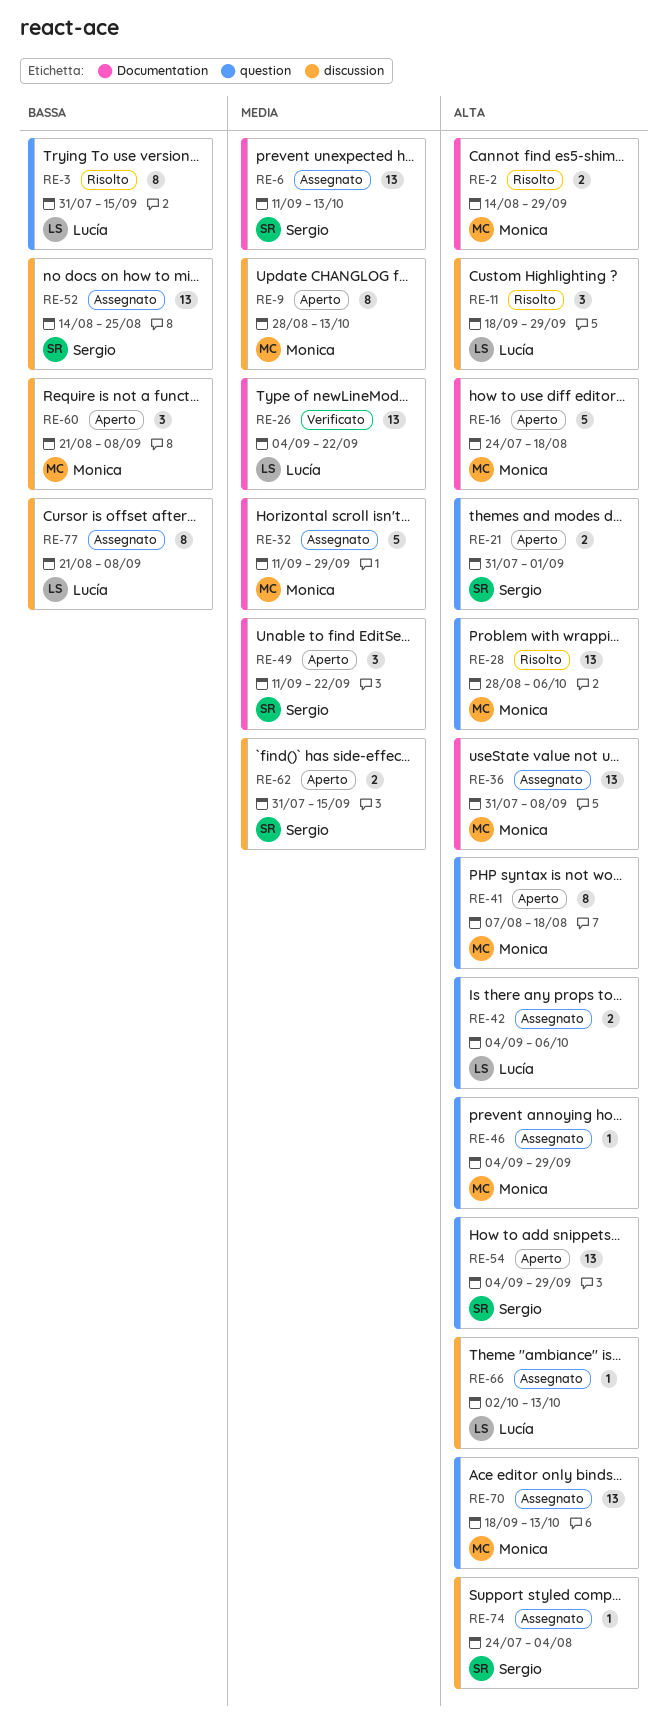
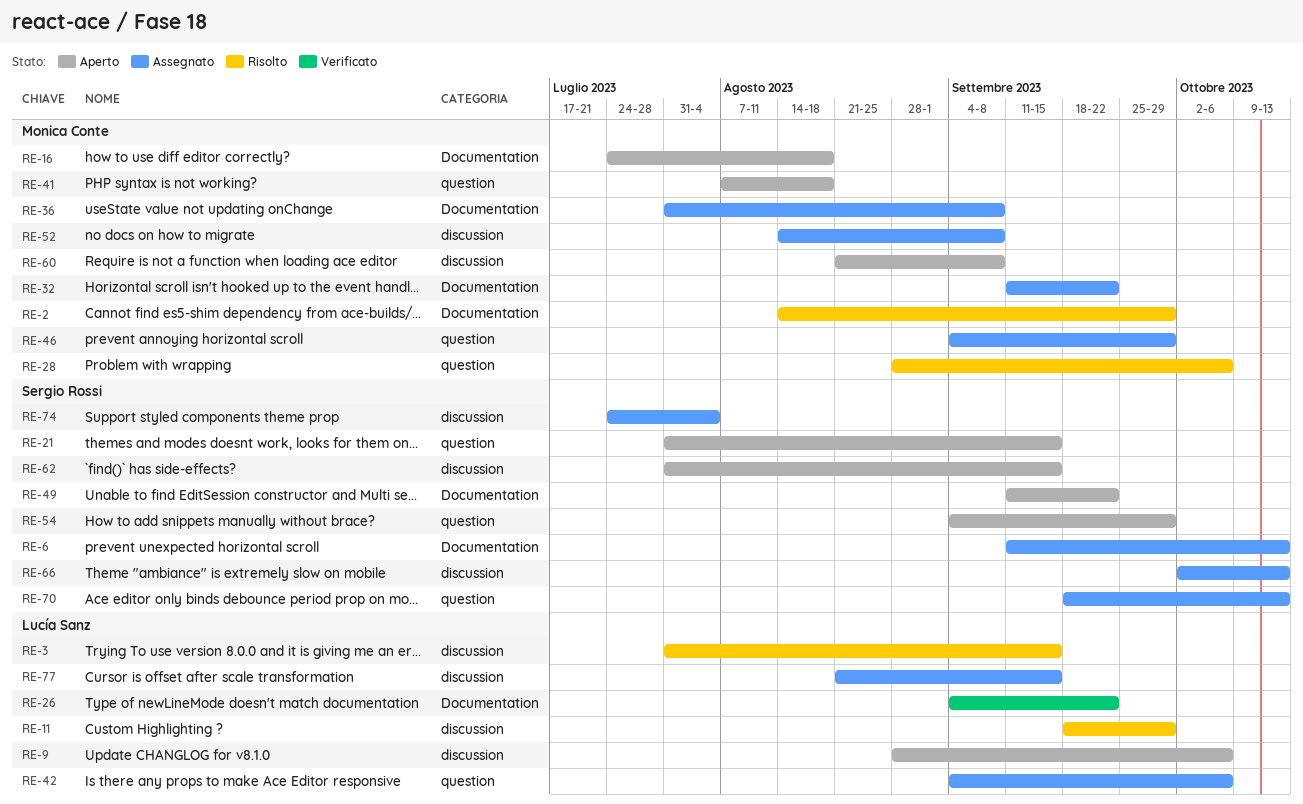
RE-3, label: question -> discussion
RE-9, owner: Monica Conte -> Lucía Sanz
RE-9, due: Oct 13 -> Oct 6
RE-21, due: Sep 1 -> Sep 15
RE-32, due: Sep 29 -> Sep 22
RE-52, owner: Sergio Rossi -> Monica Conte
RE-52, due: Aug 25 -> Sep 8
RE-66, owner: Lucía Sanz -> Sergio Rossi
RE-70, owner: Monica Conte -> Sergio Rossi
RE-77, due: Sep 8 -> Sep 15

